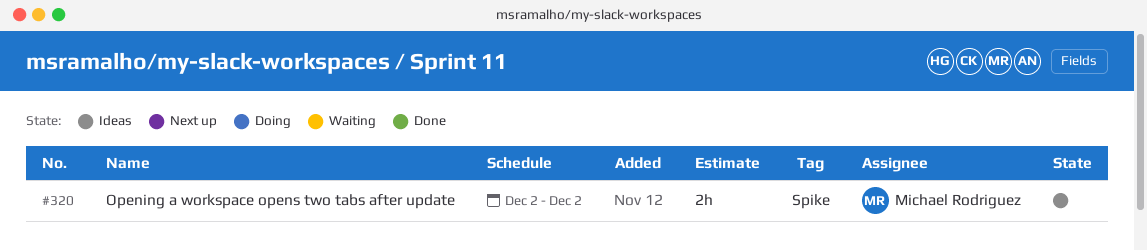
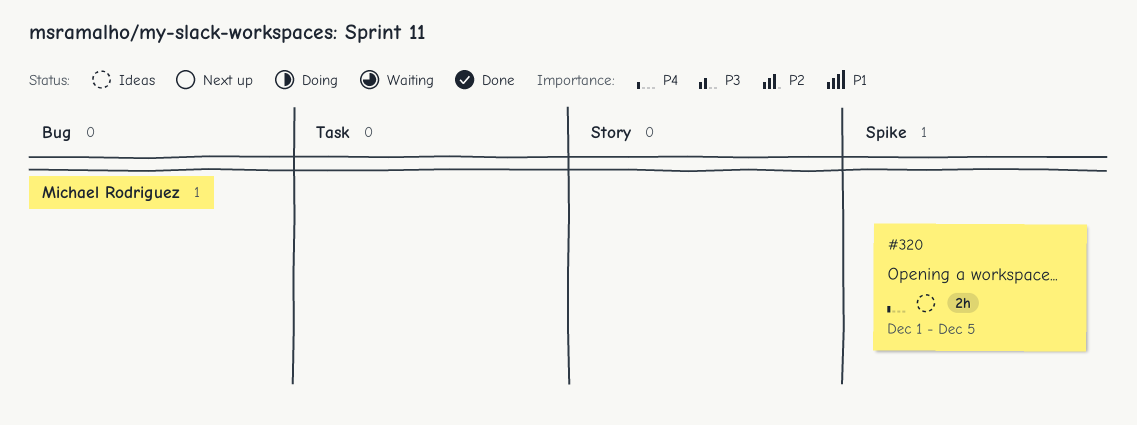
#320, start: Dec 2 -> Dec 1
#320, due: Dec 2 -> Dec 5

